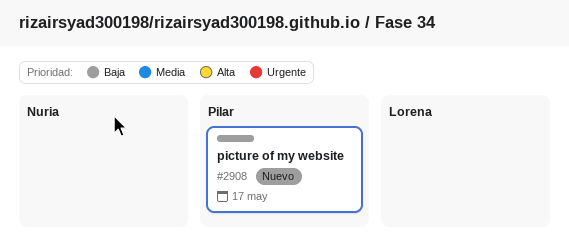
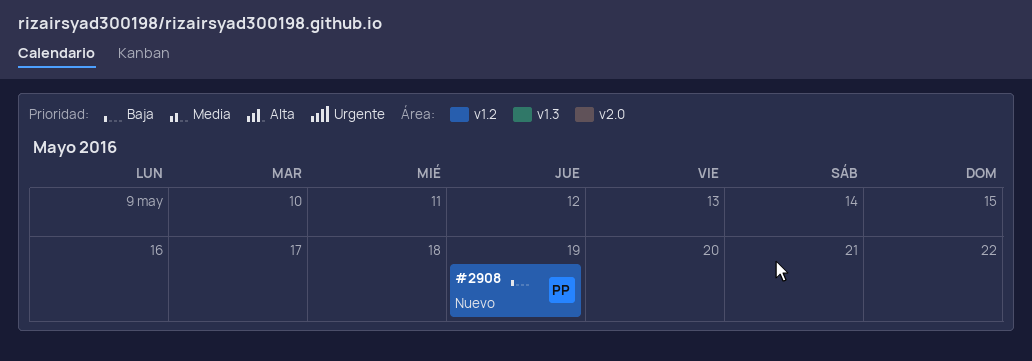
#2908, due: May 17 -> May 19

